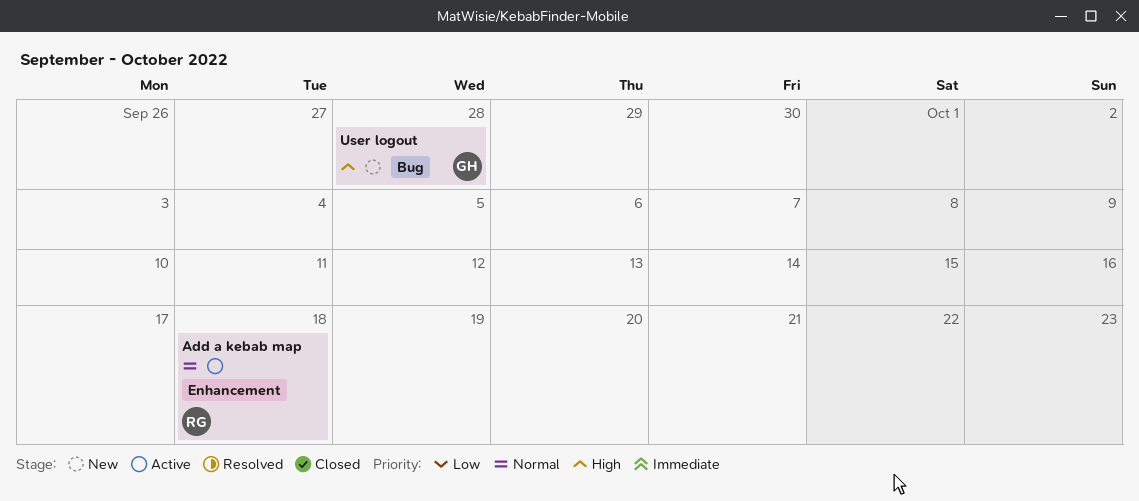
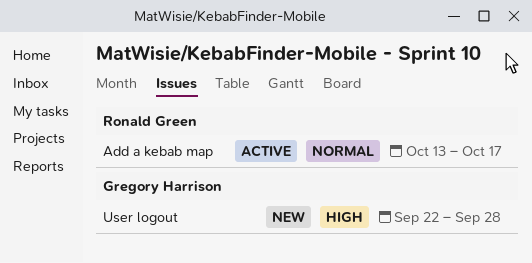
Add a kebab map, due: Oct 18 -> Oct 17

